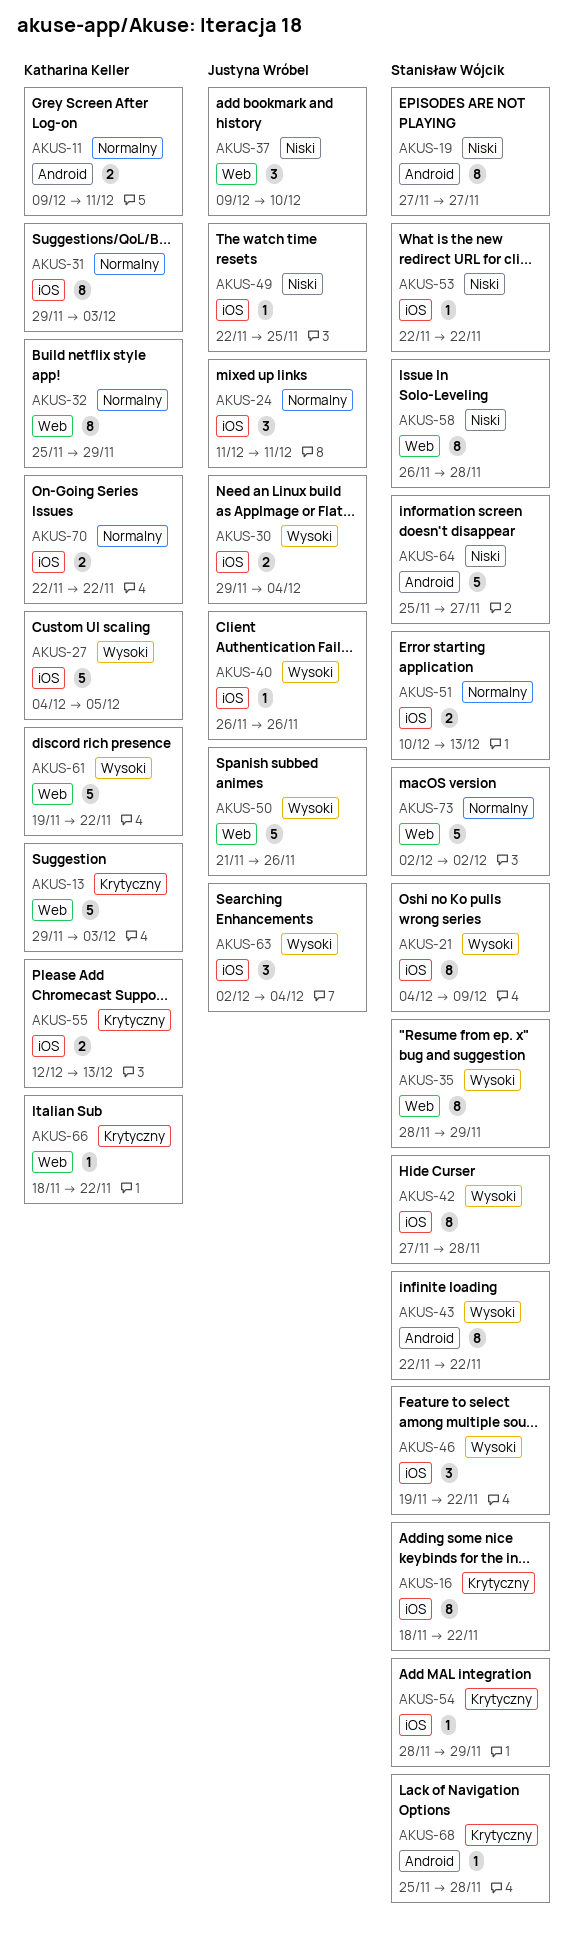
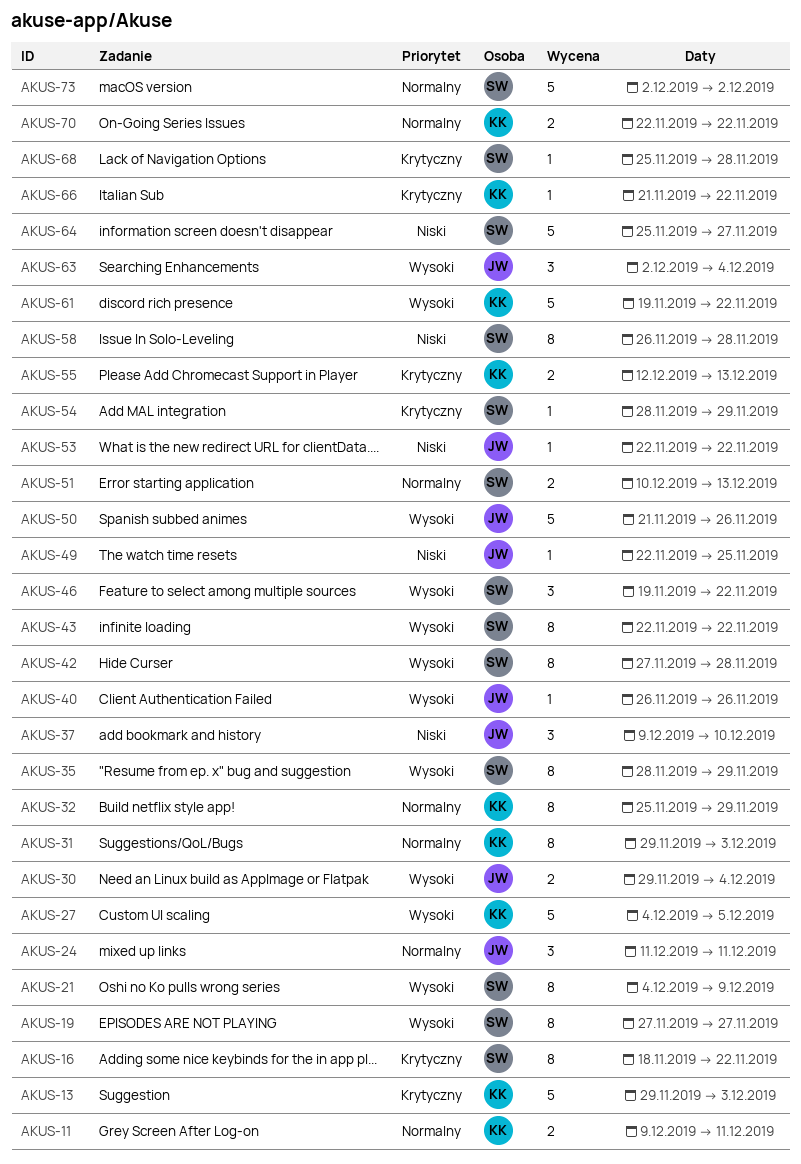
AKUS-19, priority: Niski -> Wysoki
AKUS-53, owner: Stanisław Wójcik -> Justyna Wróbel
AKUS-66, start: Nov 18 -> Nov 21

